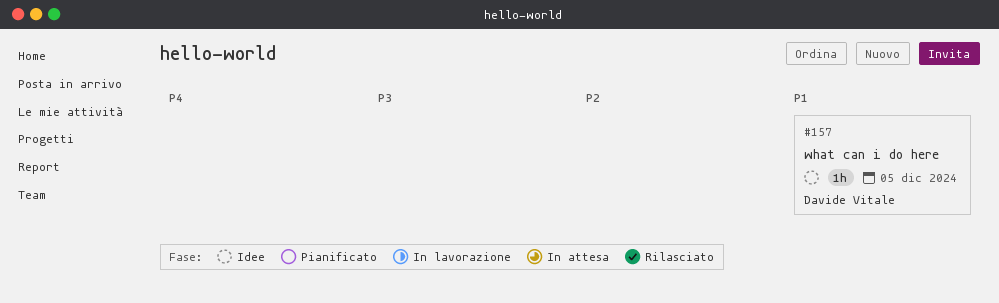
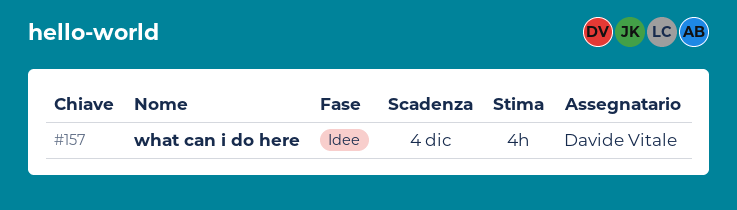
#157, estimate: 1h -> 4h
#157, due: Dec 5 -> Dec 4

